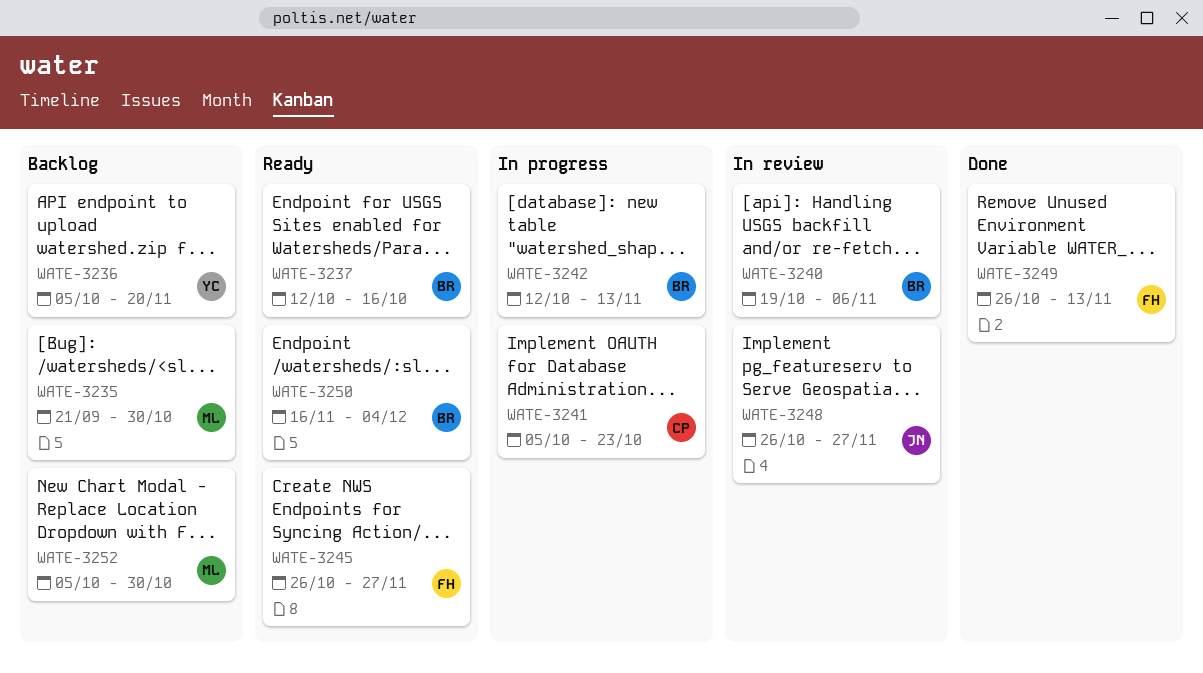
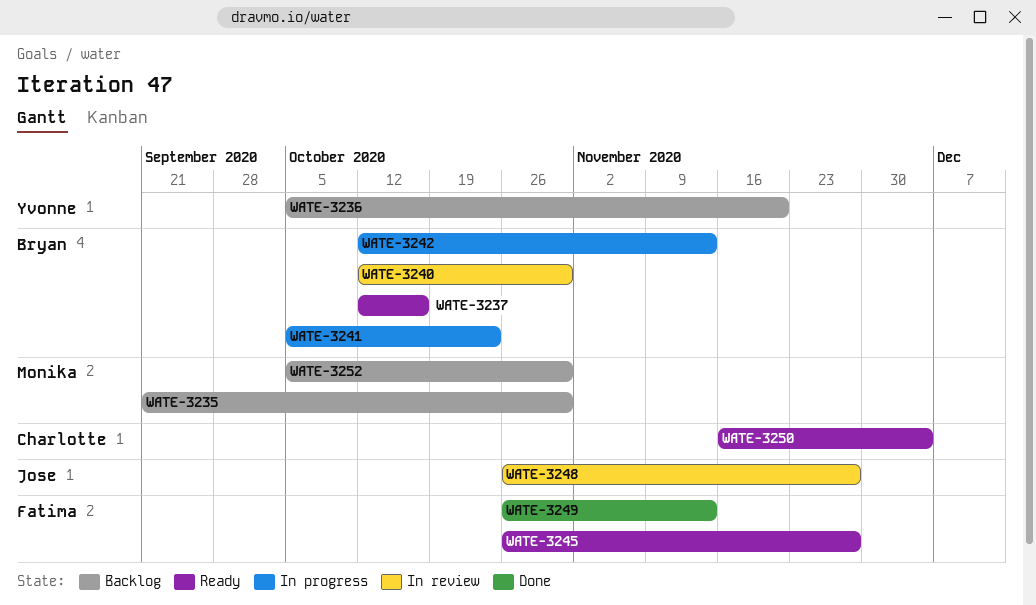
WATE-3240, start: Oct 19 -> Oct 12
WATE-3240, due: Nov 6 -> Oct 30
WATE-3241, owner: Charlotte -> Bryan
WATE-3250, owner: Bryan -> Charlotte

